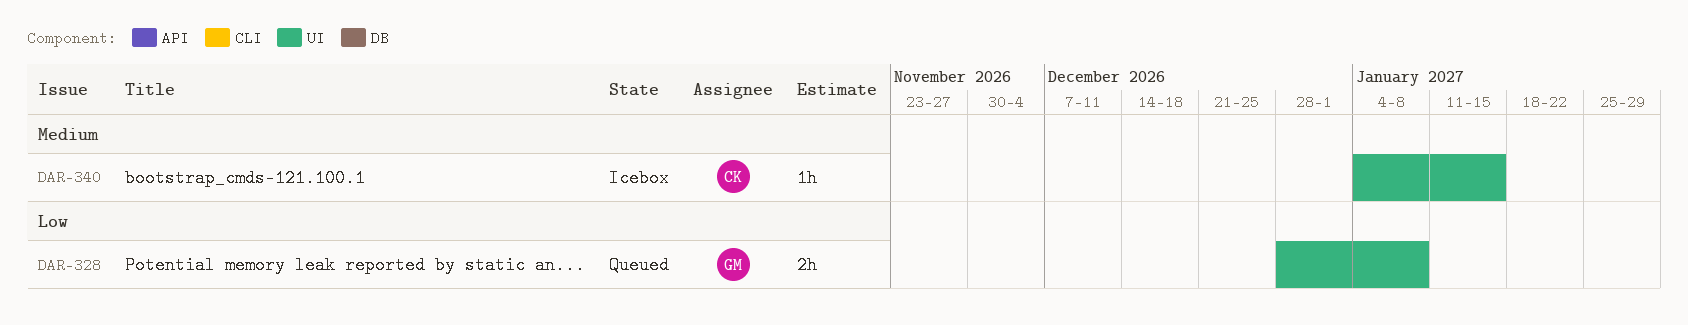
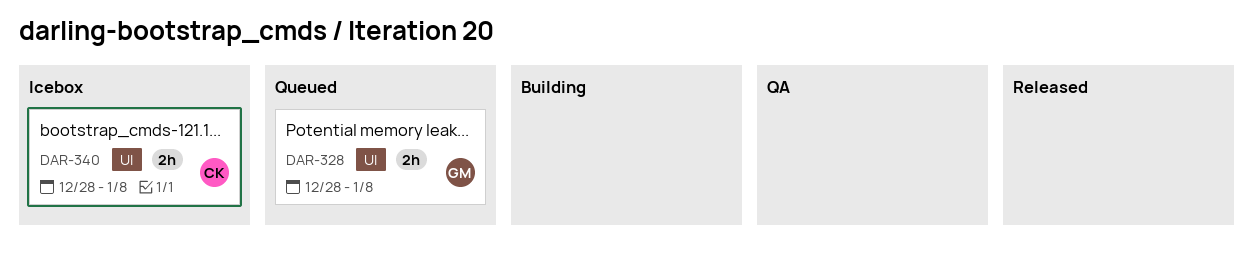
DAR-340, estimate: 1h -> 2h
DAR-340, start: Jan 4 -> Dec 28
DAR-340, due: Jan 15 -> Jan 8

